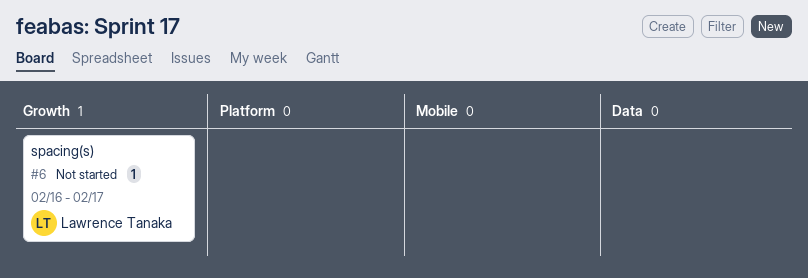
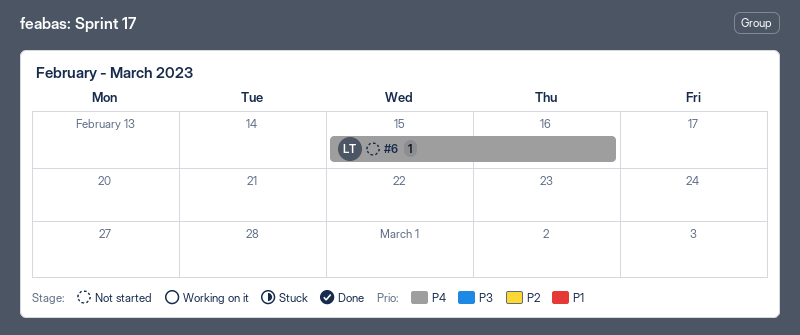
#6, start: Feb 16 -> Feb 15
#6, due: Feb 17 -> Feb 16

